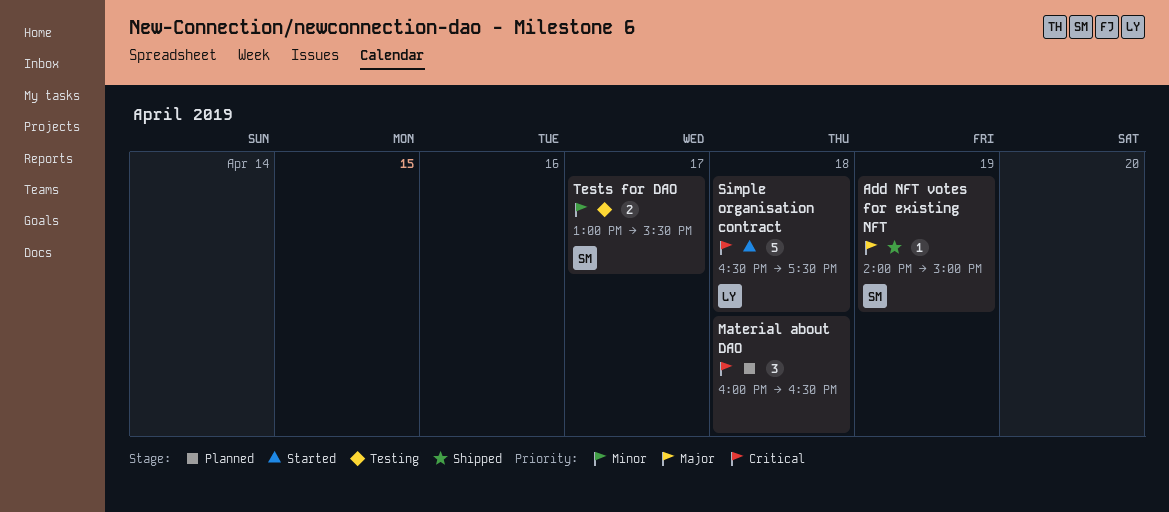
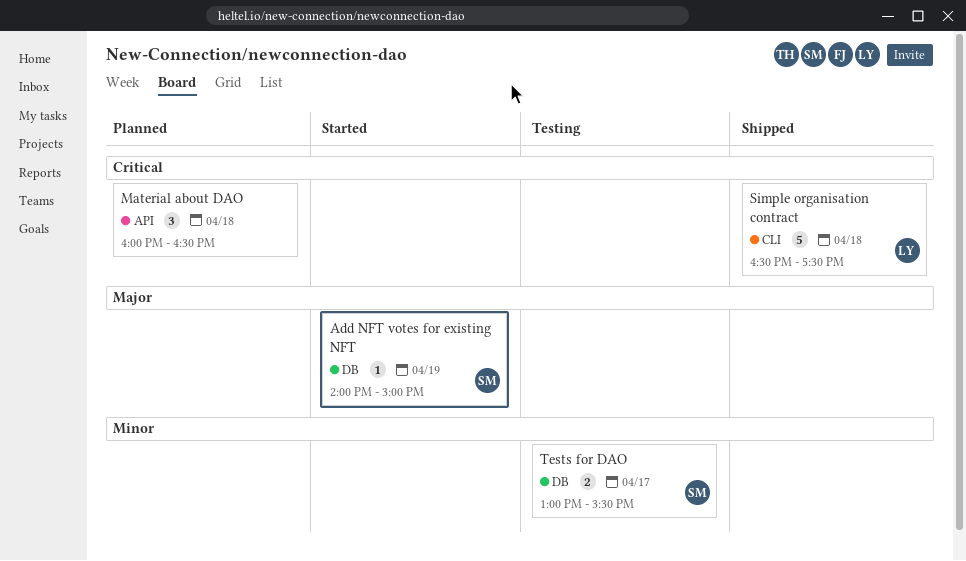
Add NFT votes for existing NFT, status: Shipped -> Started
Simple organisation contract, status: Started -> Shipped

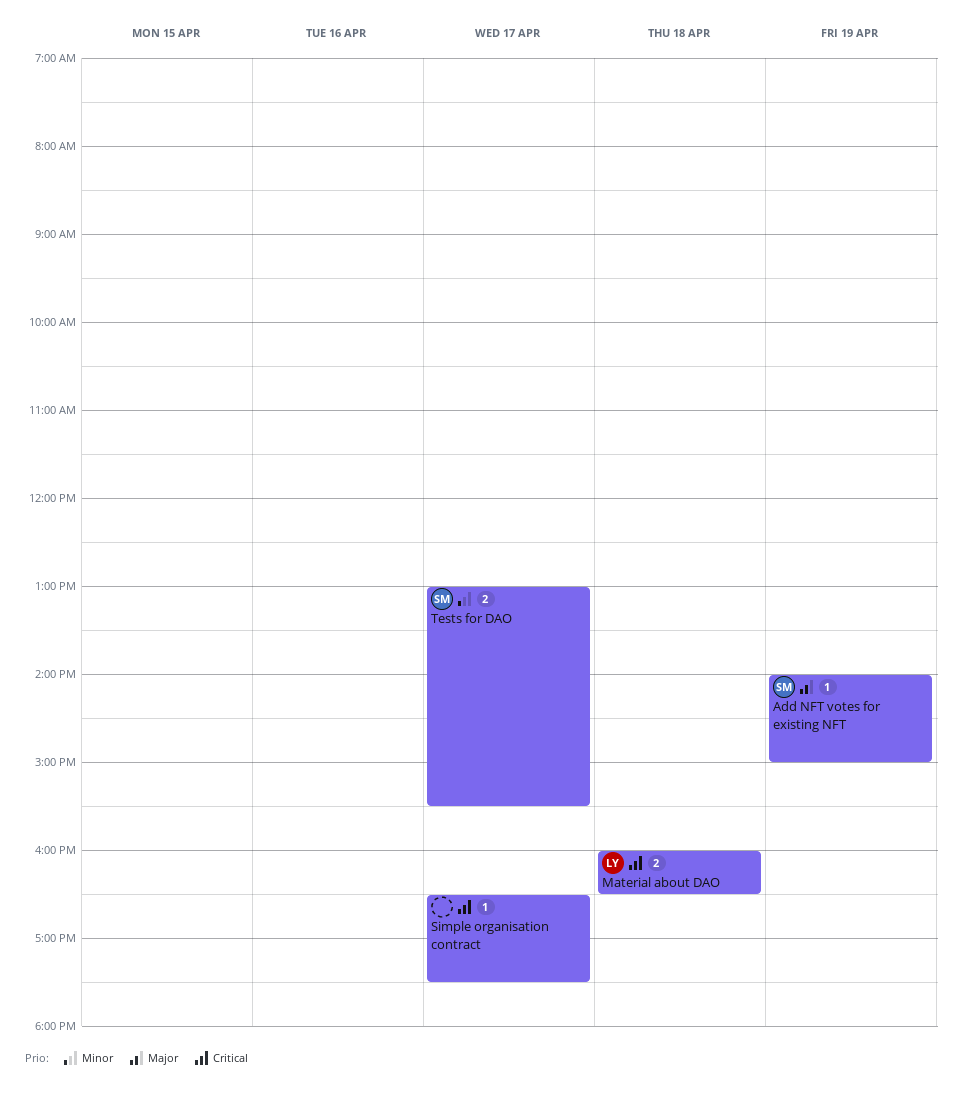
Material about DAO, owner: none -> LY
Material about DAO, estimate: 3 -> 2
Simple organisation contract, owner: LY -> none
Simple organisation contract, estimate: 5 -> 1
Simple organisation contract, day: Apr 18 -> Apr 17

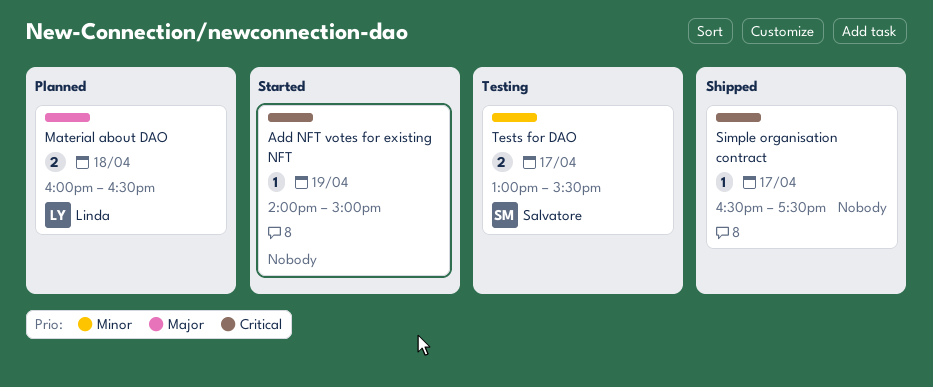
Add NFT votes for existing NFT, owner: Salvatore -> none
Add NFT votes for existing NFT, priority: Major -> Critical
Material about DAO, priority: Critical -> Major

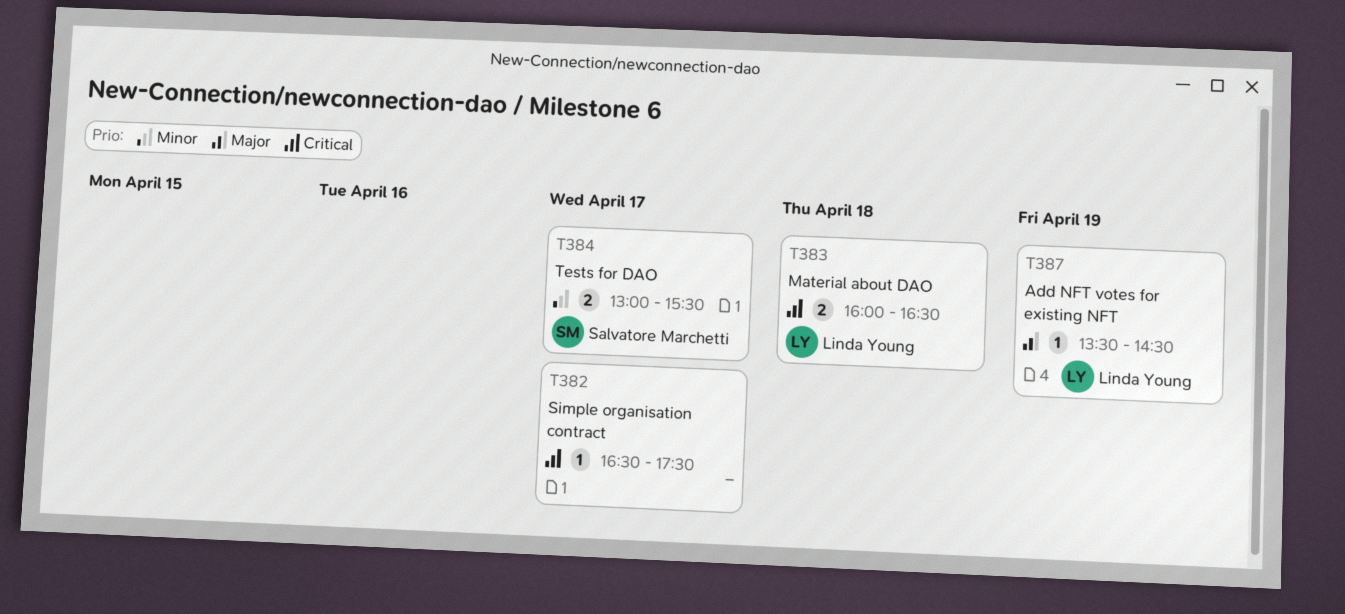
Add NFT votes for existing NFT, owner: none -> Linda Young
Add NFT votes for existing NFT, priority: Critical -> Major
Add NFT votes for existing NFT, begins: 14:00 -> 13:30
Add NFT votes for existing NFT, ends: 15:00 -> 14:30
Material about DAO, priority: Major -> Critical

